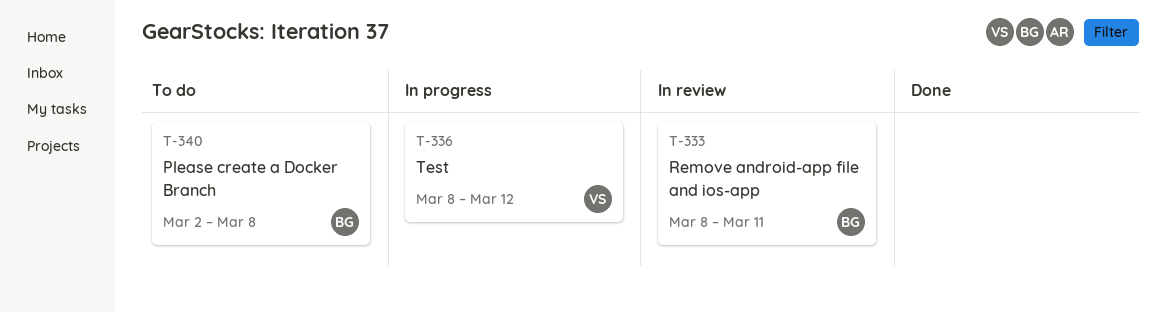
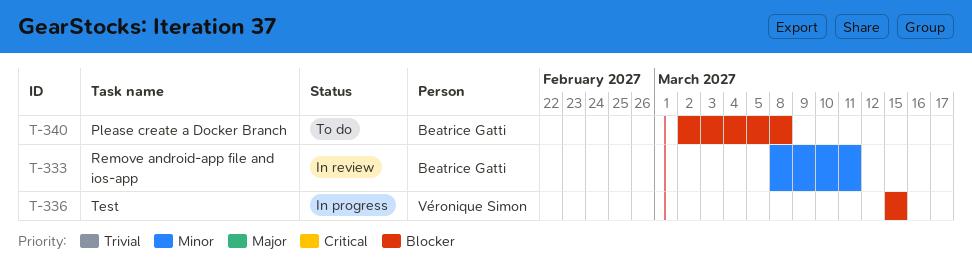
T-336, start: Mar 8 -> Mar 15
T-336, due: Mar 12 -> Mar 15

